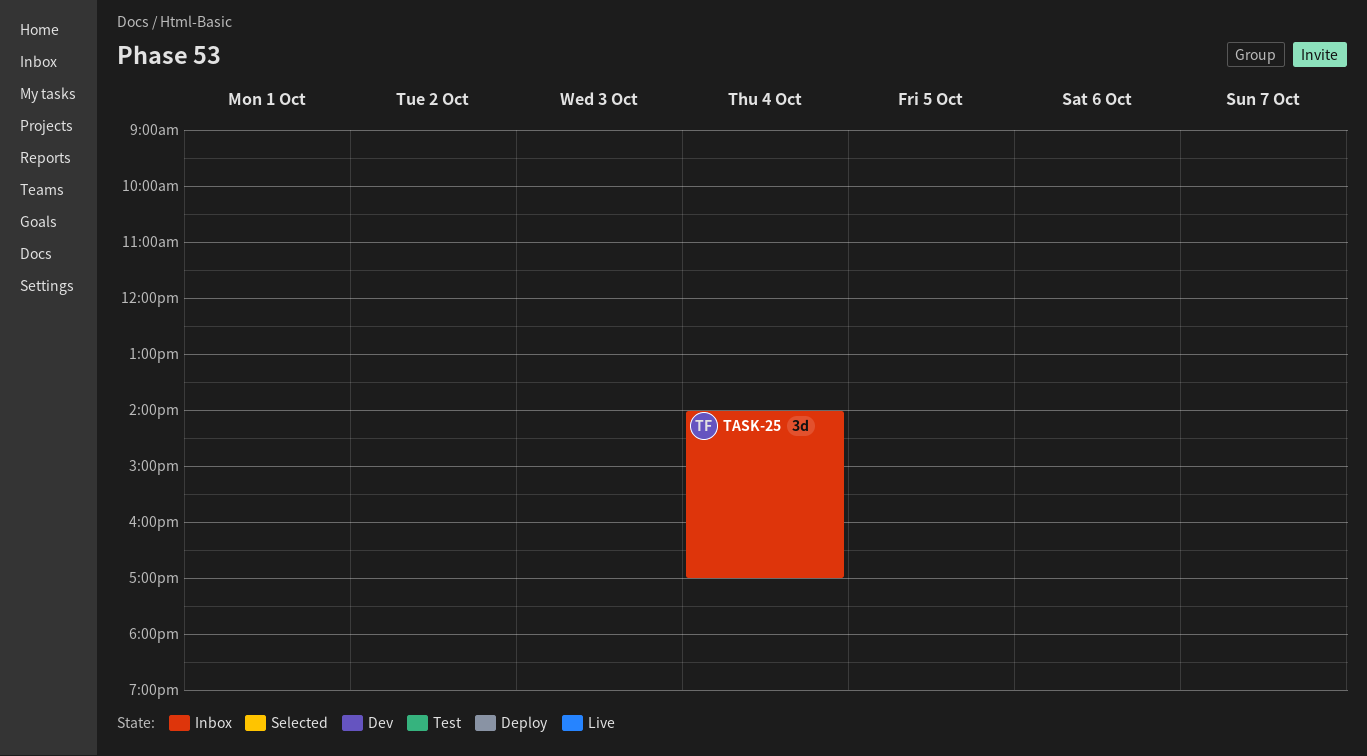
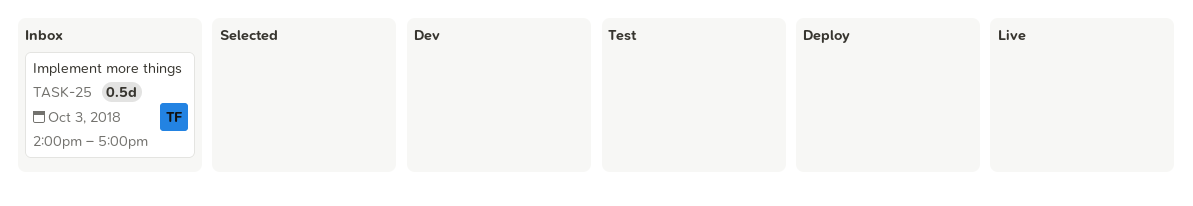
TASK-25, estimate: 3d -> 0.5d
TASK-25, day: Oct 4 -> Oct 3

